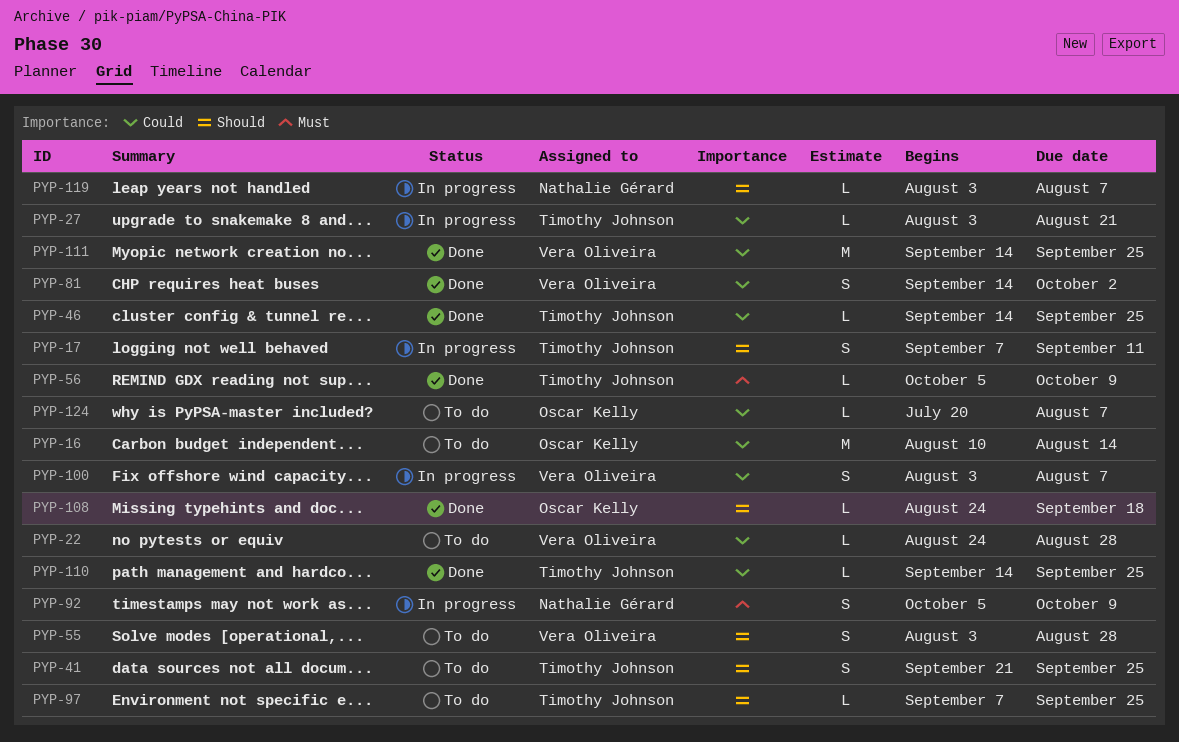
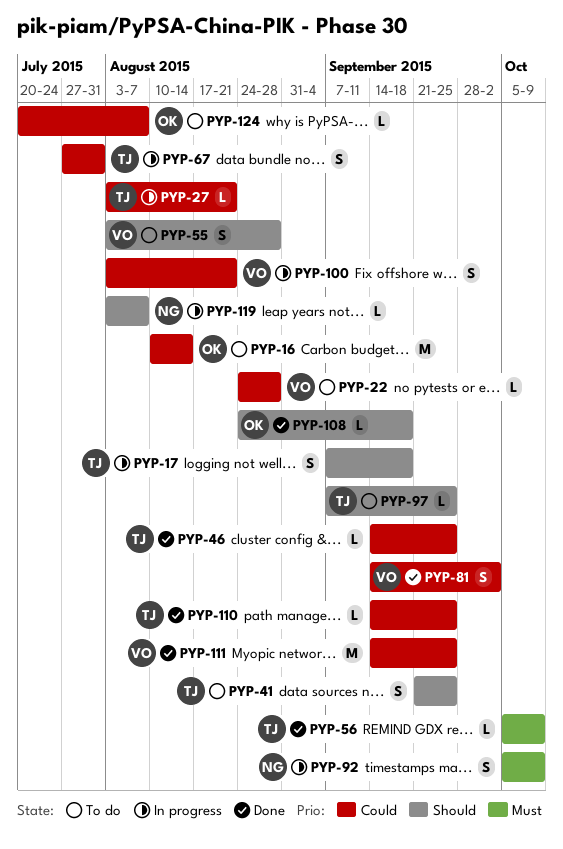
PYP-17, due: Sep 11 -> Sep 18
PYP-67: none -> present
PYP-100, due: Aug 7 -> Aug 21

